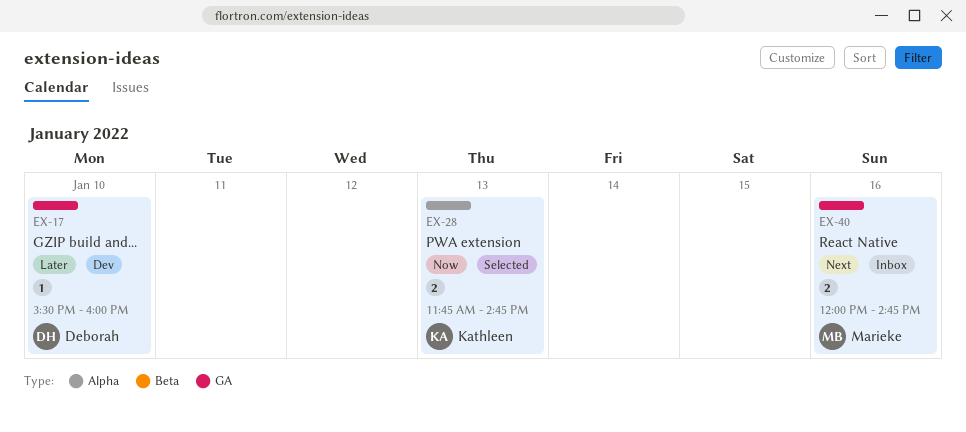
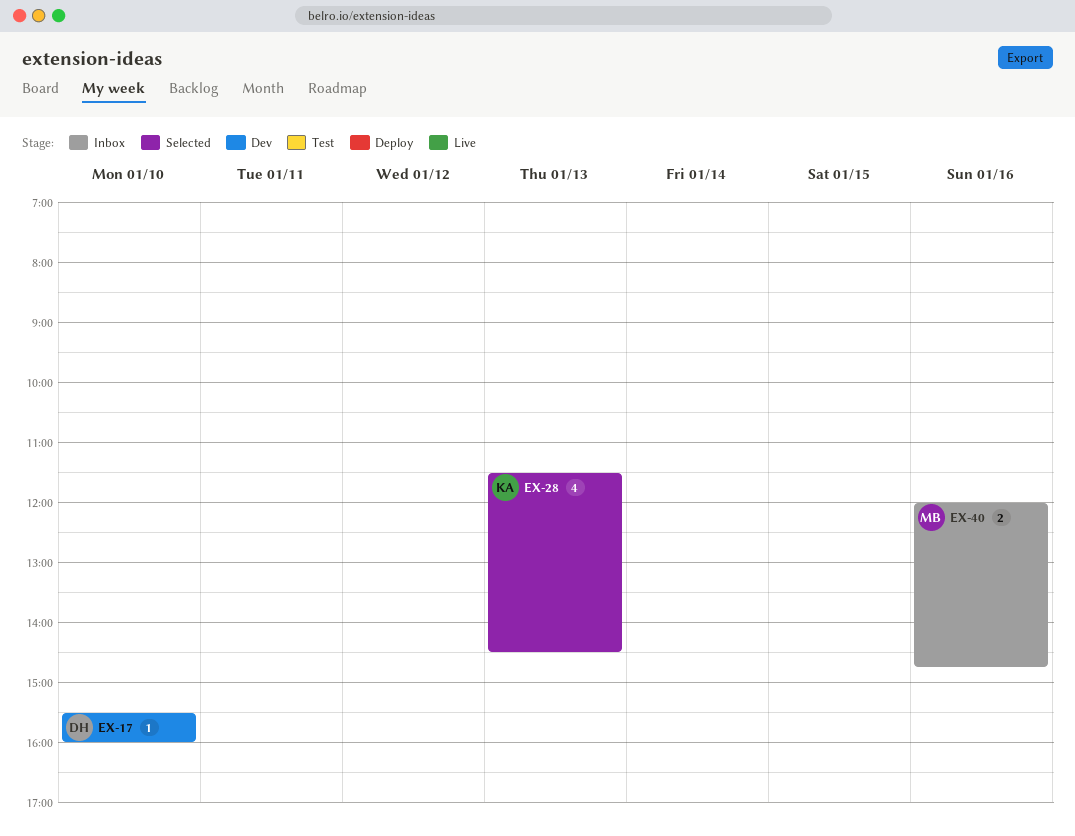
EX-28, estimate: 2 -> 4
EX-28, begins: 11:45 -> 11:30
EX-28, ends: 14:45 -> 14:30

